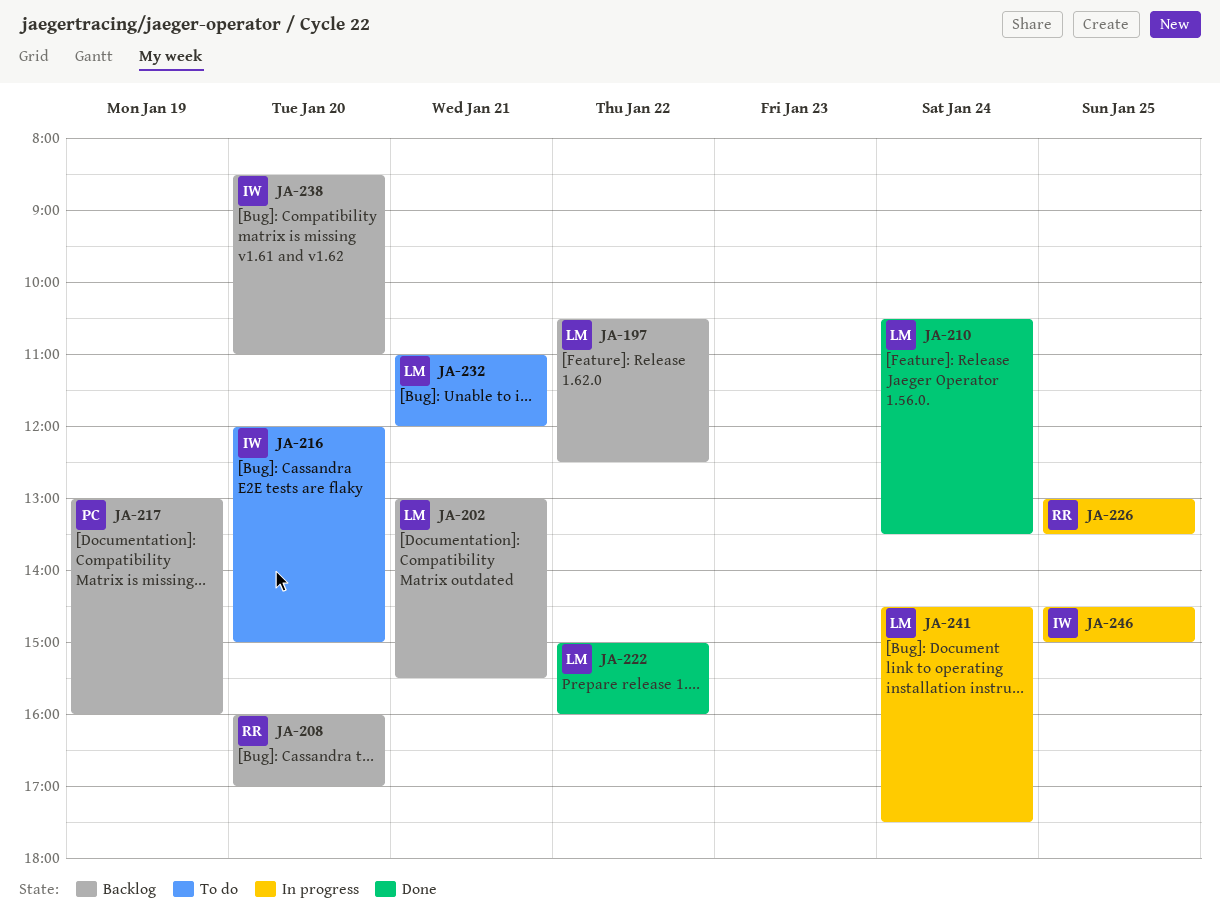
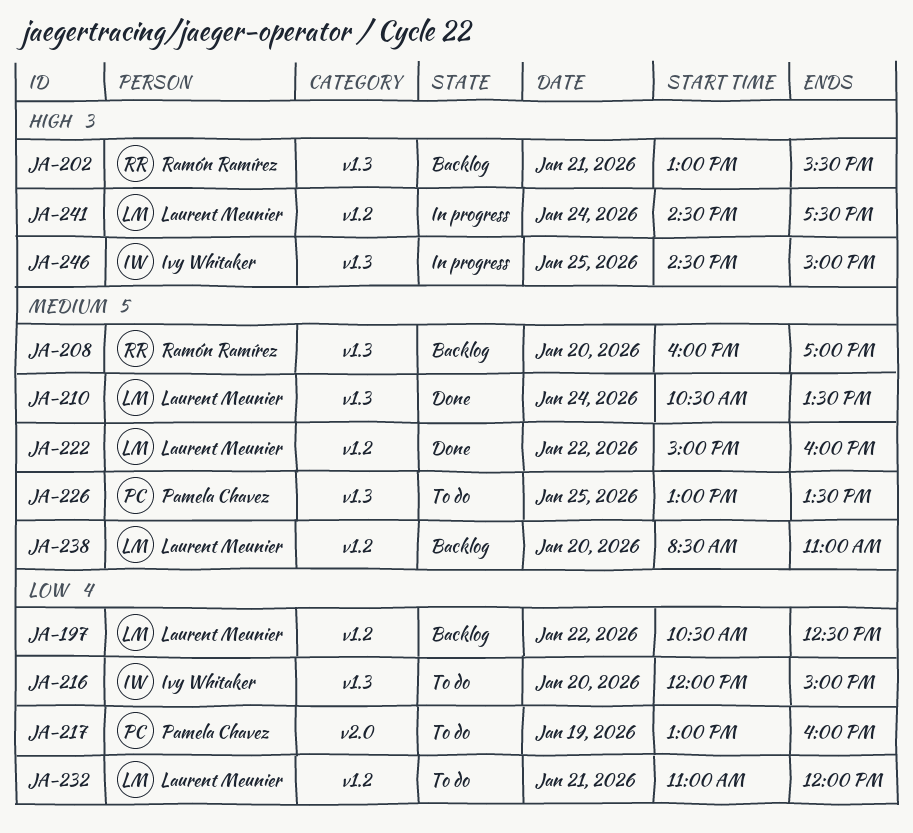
JA-202, owner: Laurent Meunier -> Ramón Ramírez
JA-217, status: Backlog -> To do
JA-226, status: In progress -> To do
JA-226, owner: Ramón Ramírez -> Pamela Chavez
JA-238, owner: Ivy Whitaker -> Laurent Meunier

